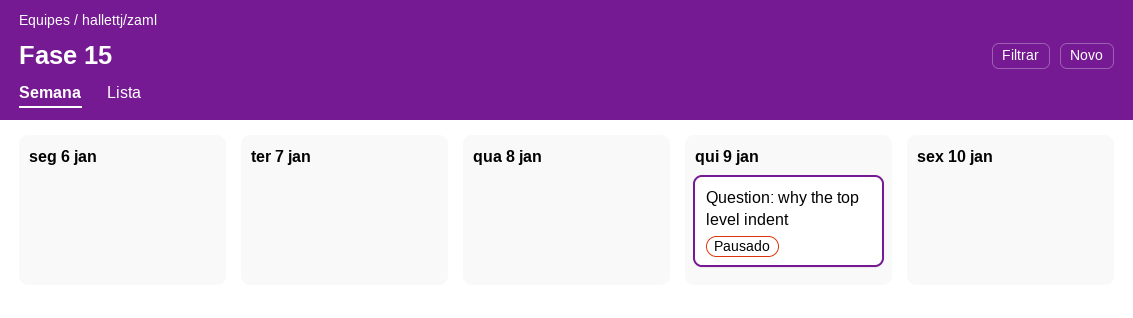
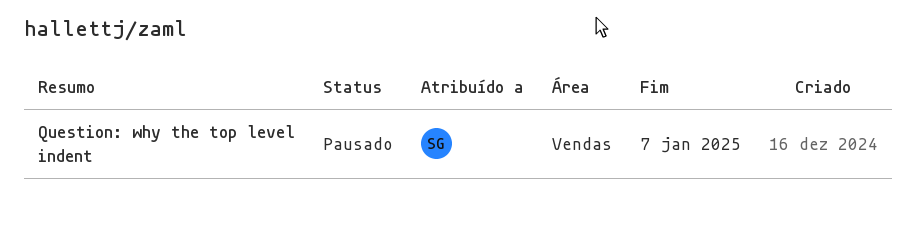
Question: why the top level indent, due: Jan 9 -> Jan 7

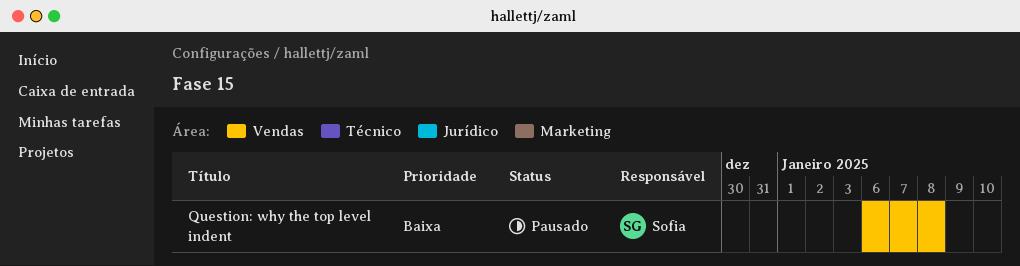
Question: why the top level indent, due: Jan 7 -> Jan 8

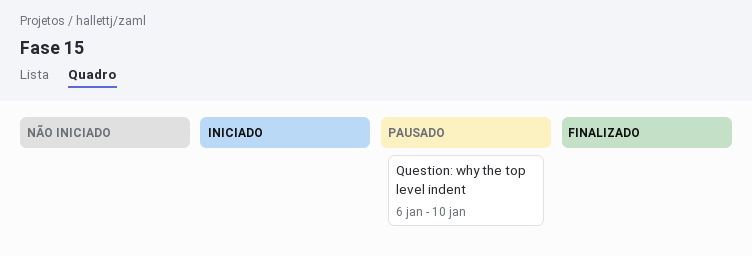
Question: why the top level indent, due: Jan 8 -> Jan 10

